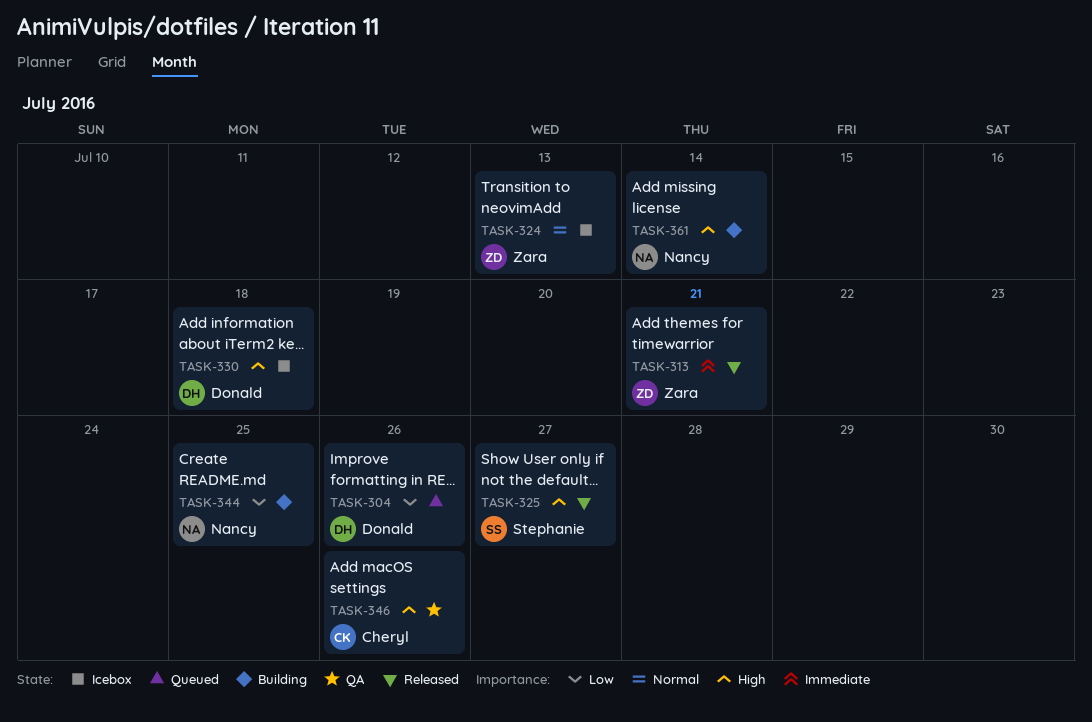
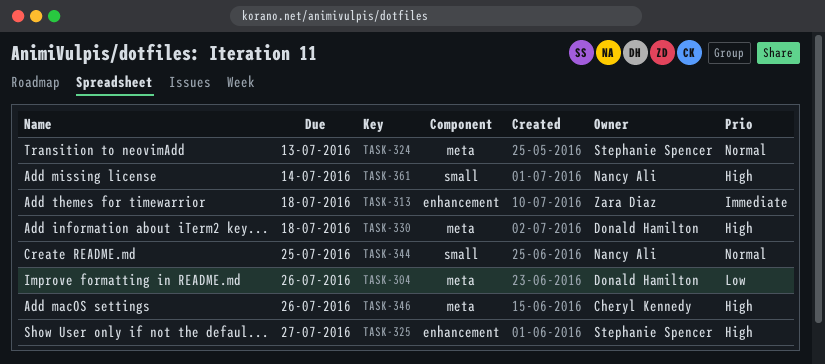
TASK-313, due: Jul 21 -> Jul 18
TASK-324, owner: Zara Diaz -> Stephanie Spencer
TASK-344, priority: Low -> Normal

